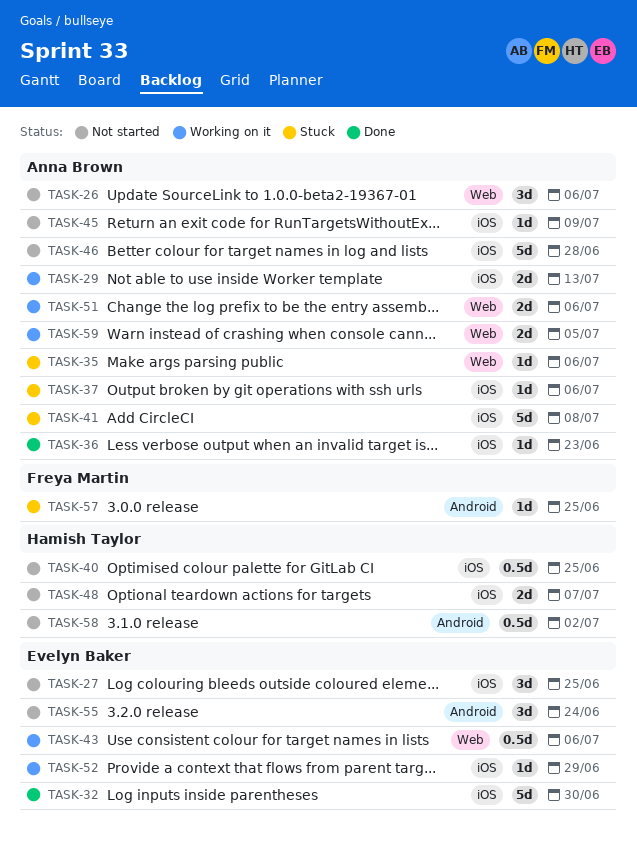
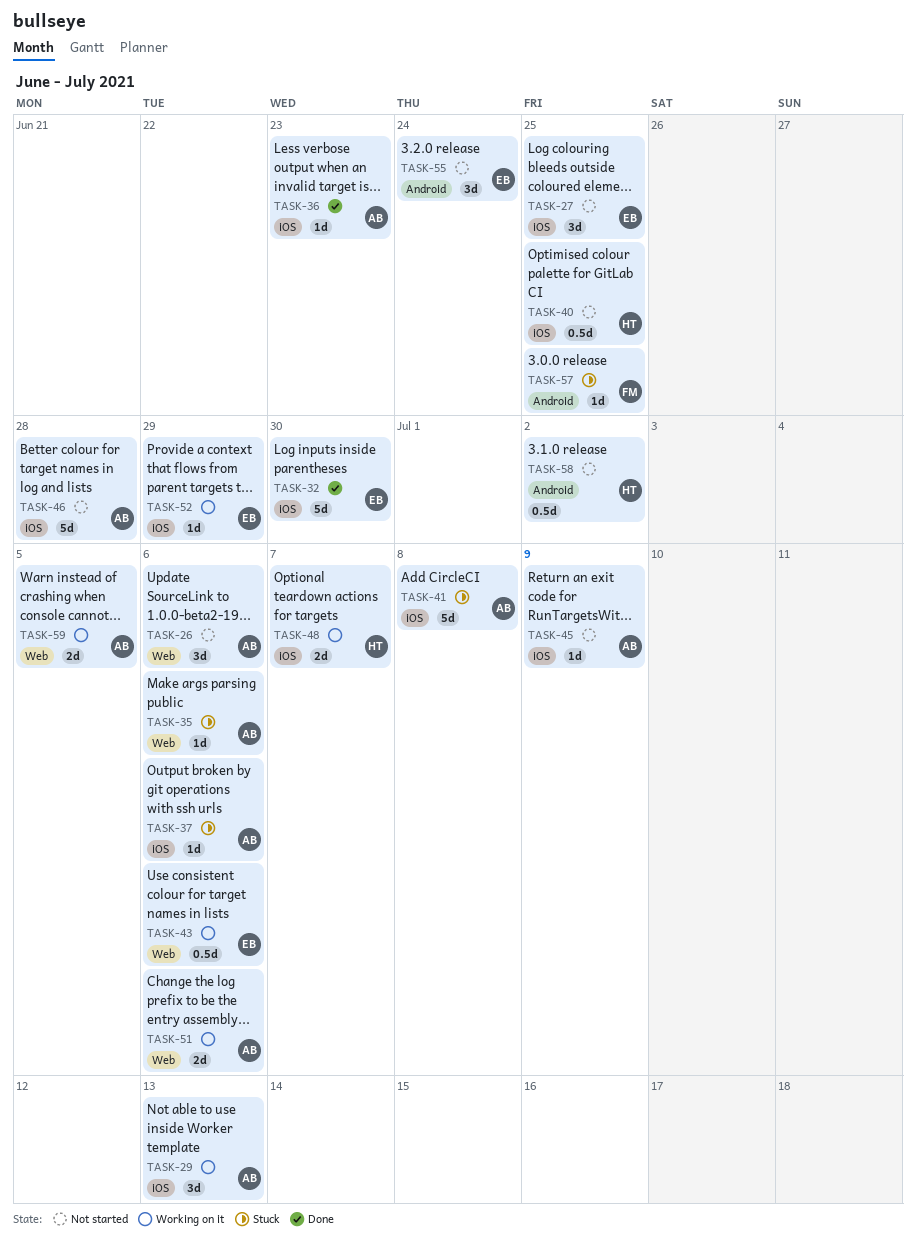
TASK-29, estimate: 2d -> 3d
TASK-48, status: Not started -> Working on it

